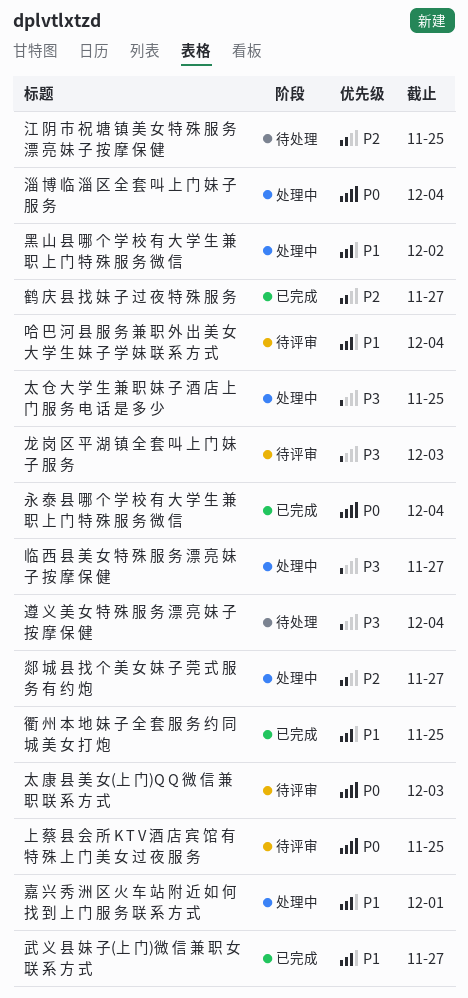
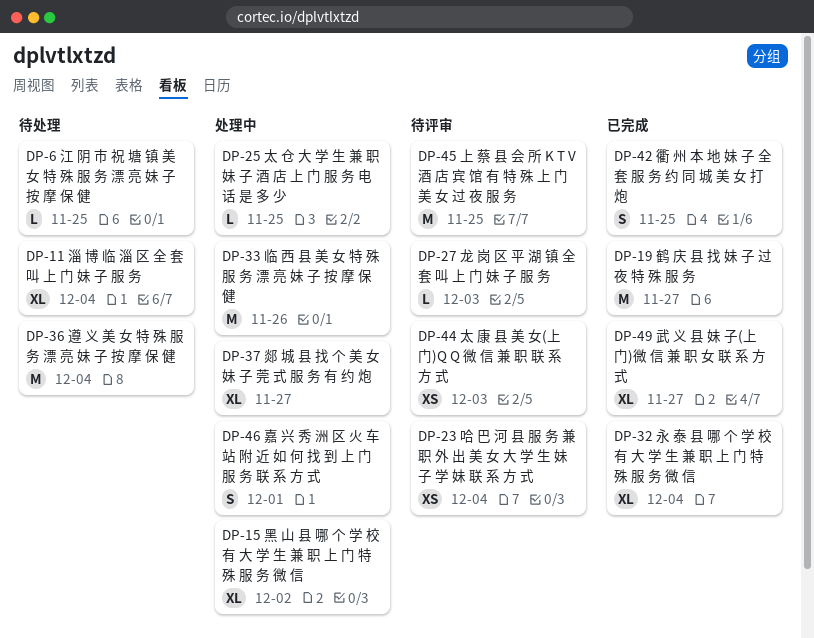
临 西 县 美 女 特 殊 服 务 漂 亮 妹 子 按 摩 保 健, due: Nov 27 -> Nov 26
淄 博 临 淄 区 全 套 叫 上 门 妹 子 服 务, status: 处理中 -> 待处理

